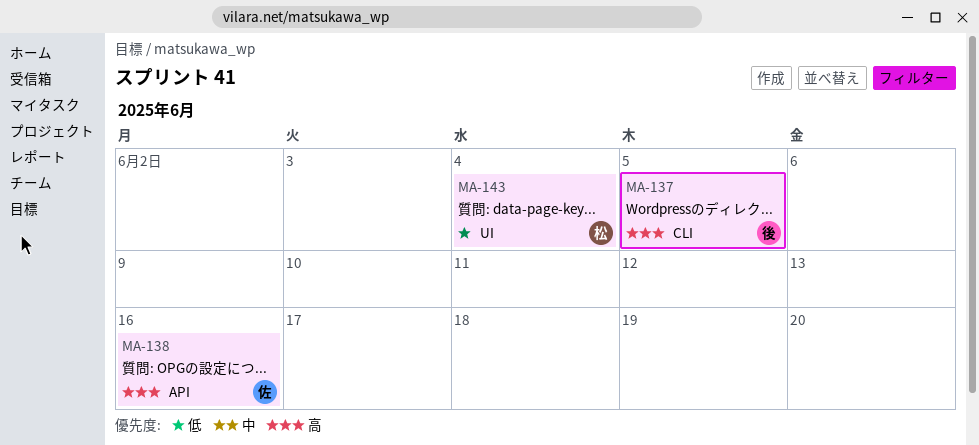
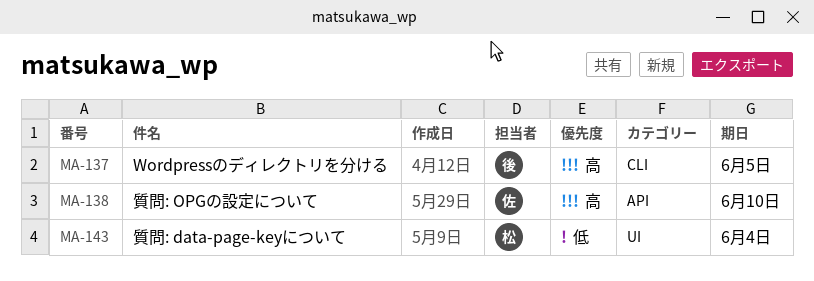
MA-138, due: Jun 16 -> Jun 10

